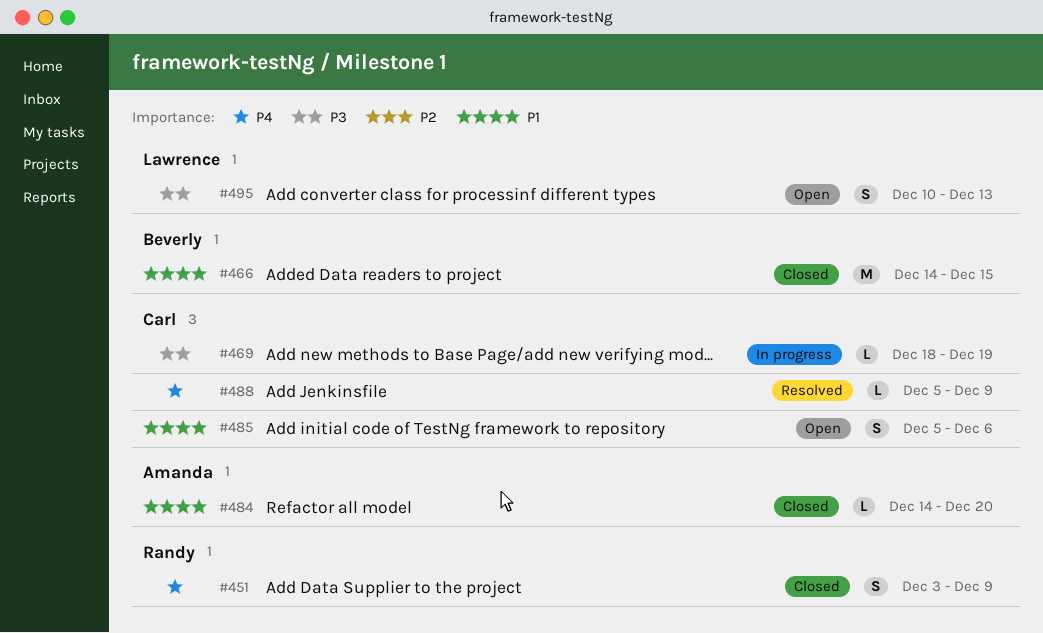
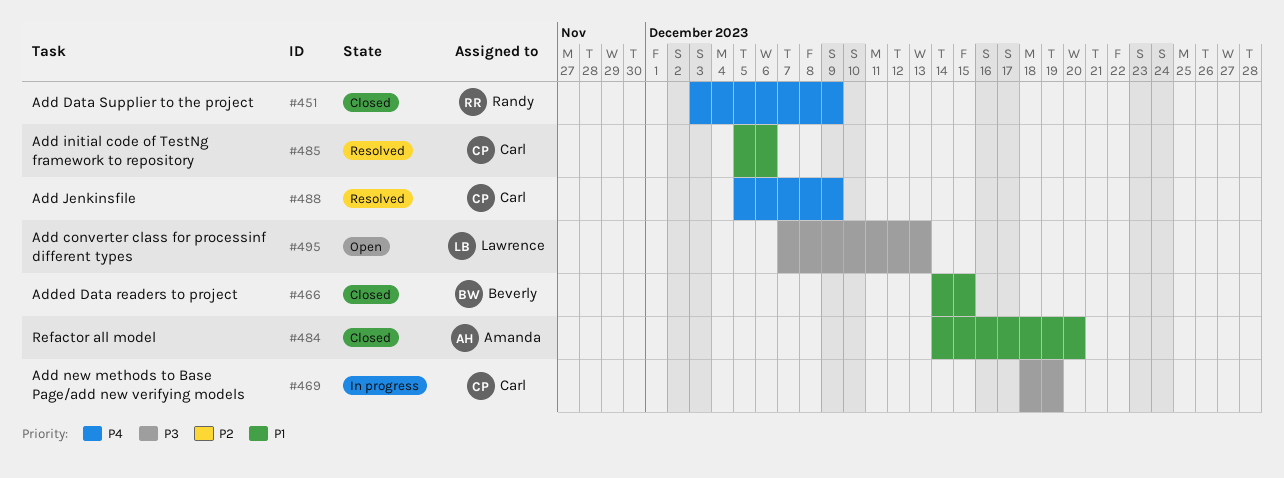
#485, status: Open -> Resolved
#495, start: Dec 10 -> Dec 7

